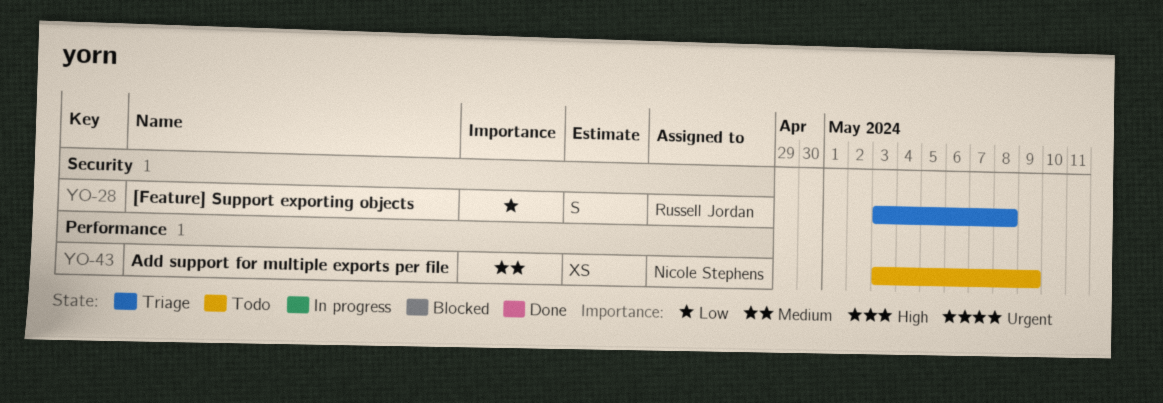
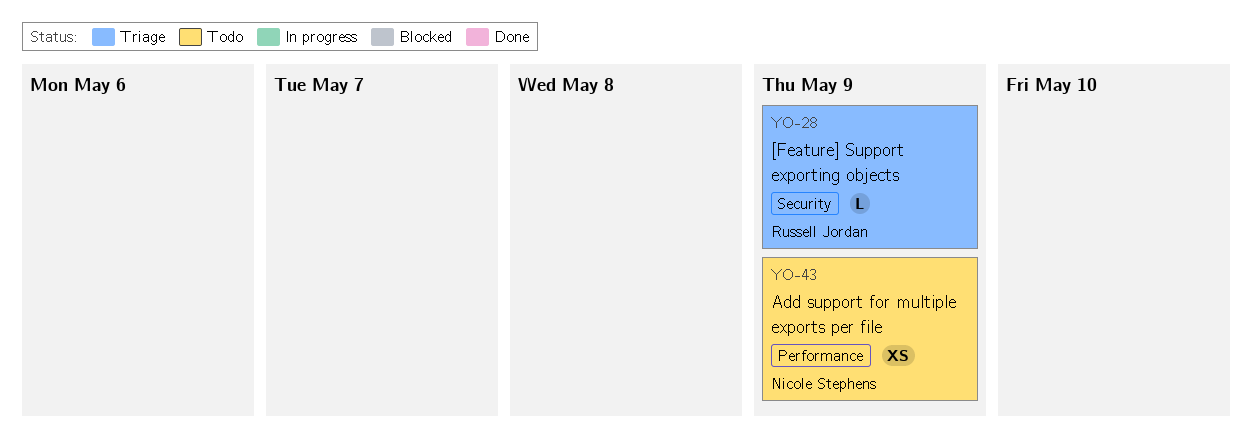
YO-28, estimate: S -> L
YO-28, due: May 8 -> May 9

